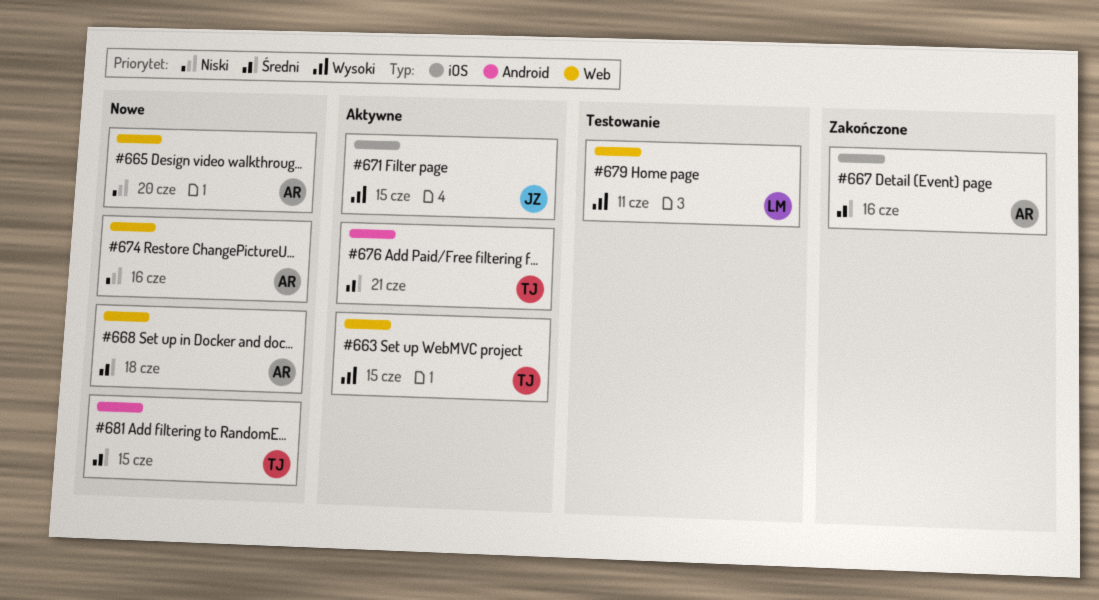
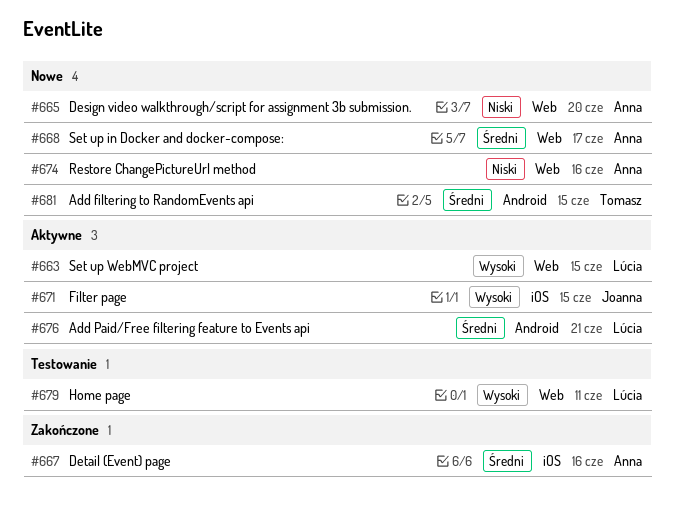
#663, owner: Tomasz -> Lúcia
#668, due: Jun 18 -> Jun 17
#676, owner: Tomasz -> Lúcia

